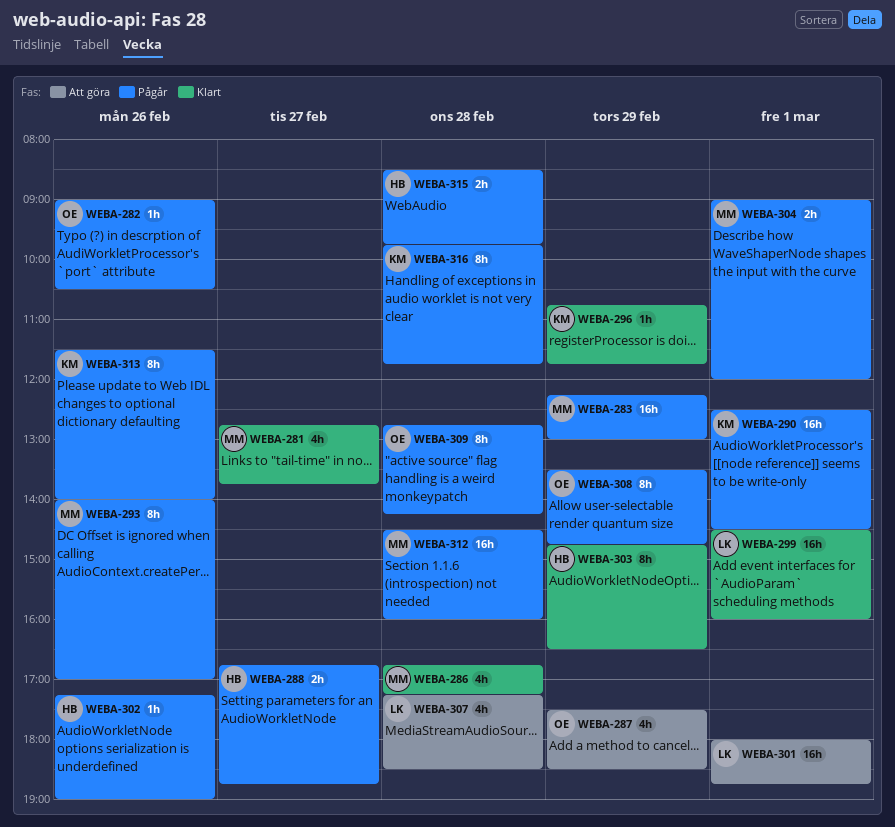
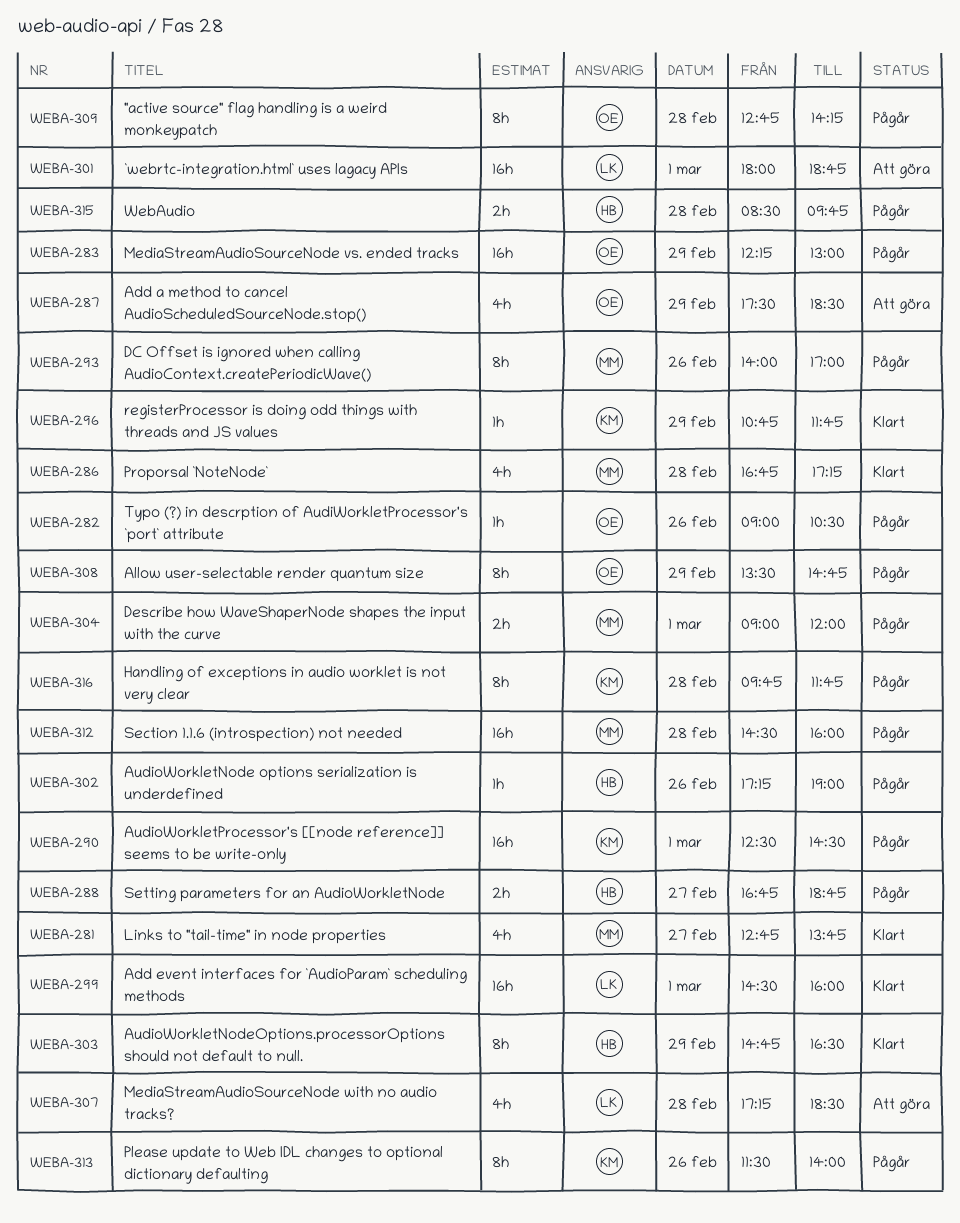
WEBA-283, owner: MM -> OE

